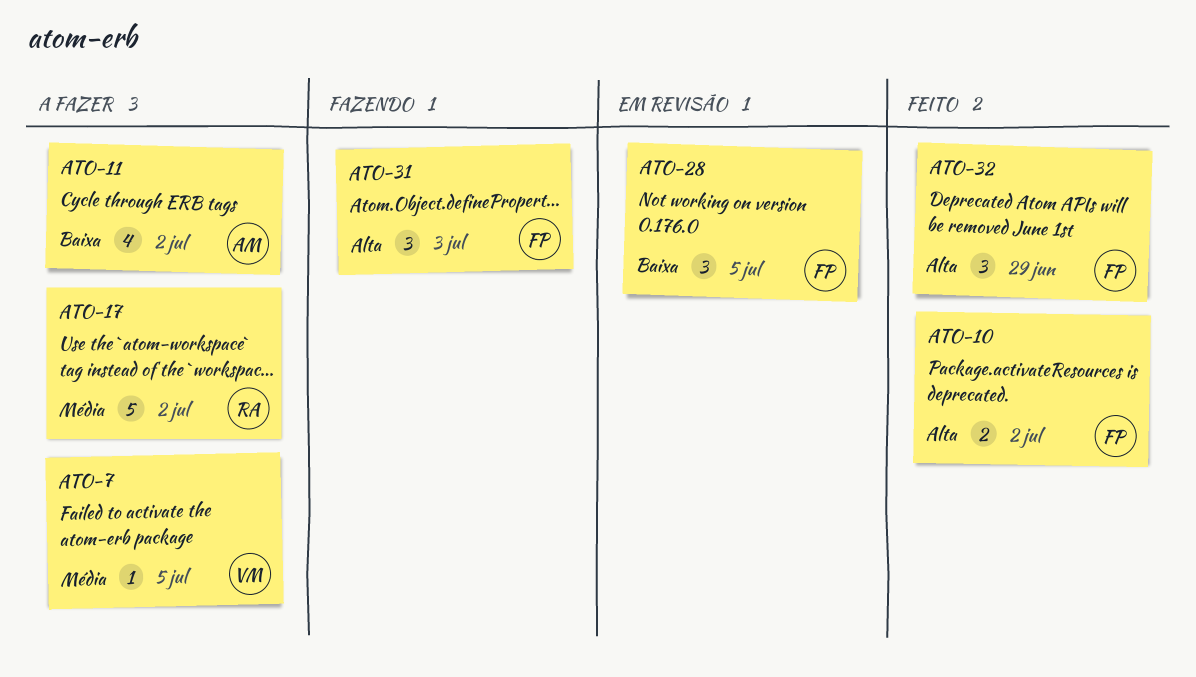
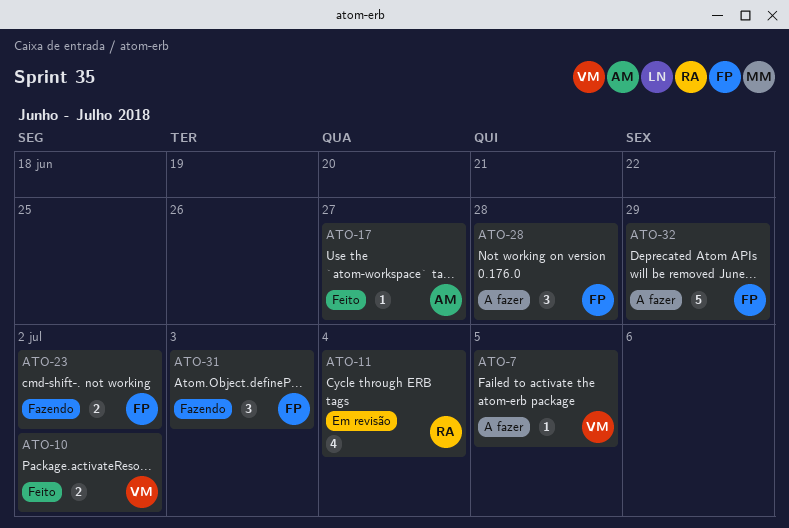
ATO-10, owner: FP -> VM
ATO-11, status: A fazer -> Em revisão
ATO-11, owner: AM -> RA
ATO-11, due: Jul 2 -> Jul 4
ATO-17, status: A fazer -> Feito
ATO-17, owner: RA -> AM
ATO-17, estimate: 5 -> 1
ATO-17, due: Jul 2 -> Jun 27
ATO-23: none -> present
ATO-28, status: Em revisão -> A fazer
ATO-28, due: Jul 5 -> Jun 28
ATO-32, status: Feito -> A fazer
ATO-32, estimate: 3 -> 5

